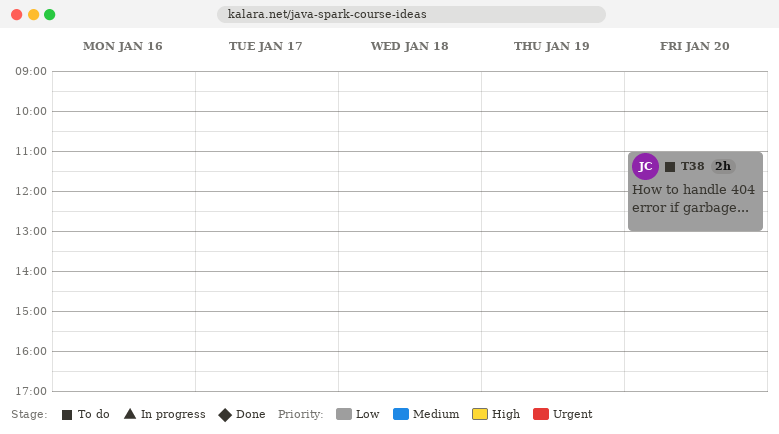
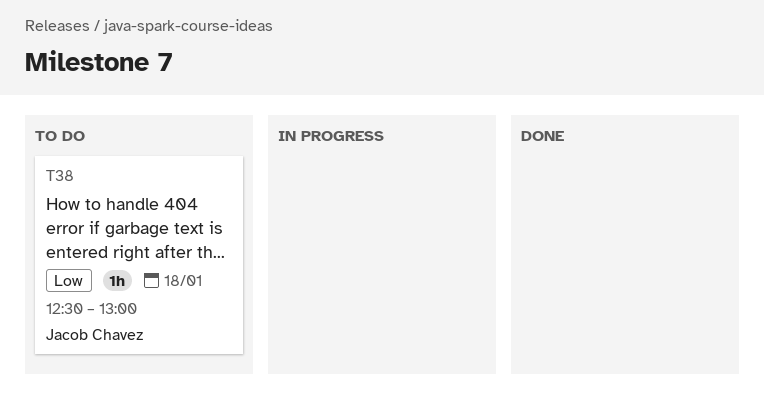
T38, estimate: 2h -> 1h
T38, day: Jan 20 -> Jan 18
T38, begins: 11:00 -> 12:30

